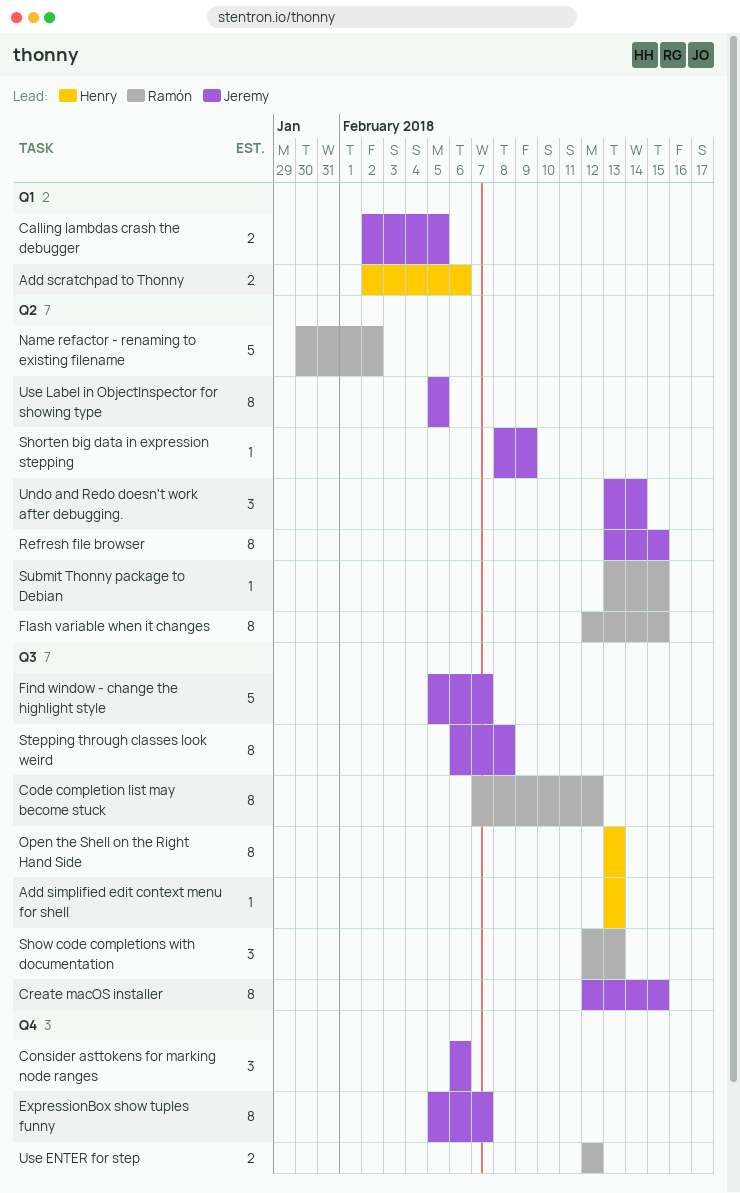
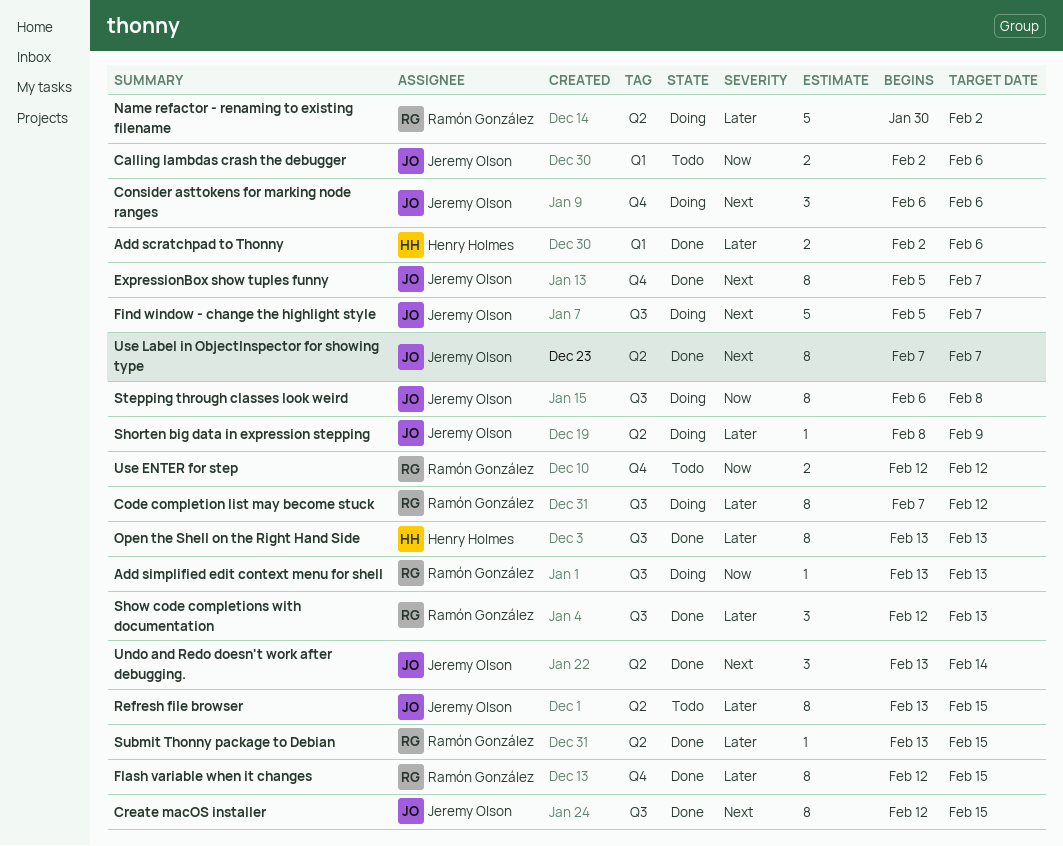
Add simplified edit context menu for shell, owner: Henry Holmes -> Ramón González
Calling lambdas crash the debugger, due: Feb 5 -> Feb 6
Flash variable when it changes, label: Q2 -> Q4
Use Label in ObjectInspector for showing type, start: Feb 5 -> Feb 7
Use Label in ObjectInspector for showing type, due: Feb 5 -> Feb 7

